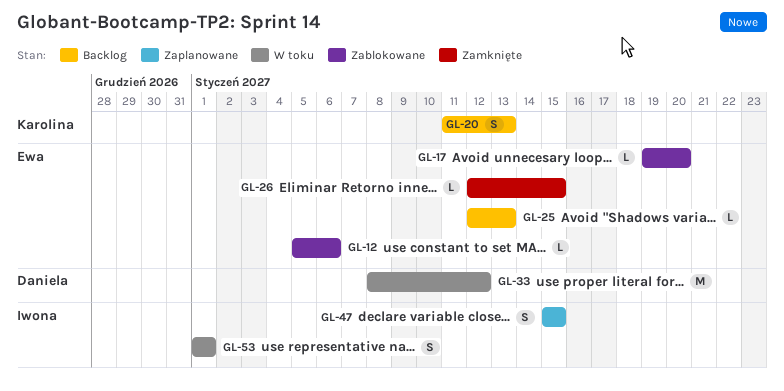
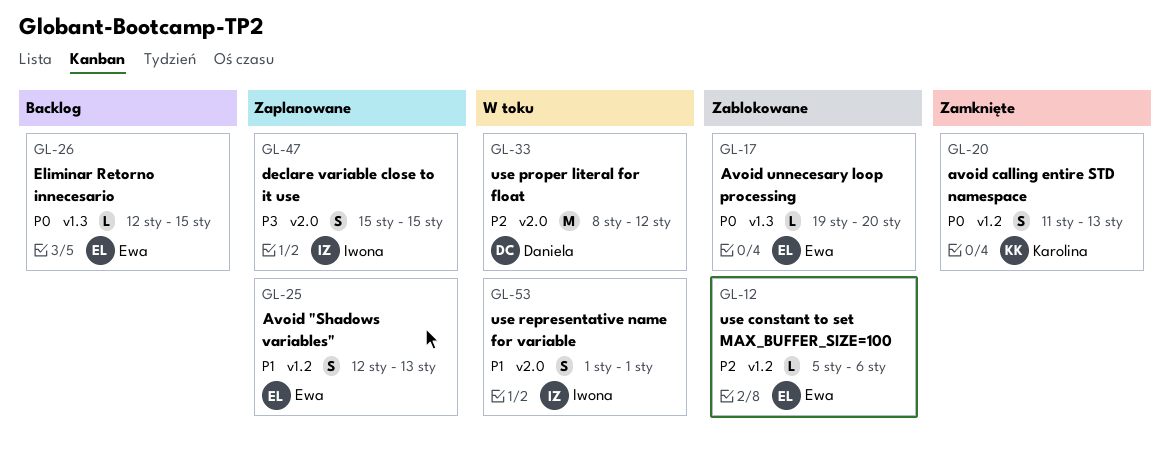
GL-20, status: Backlog -> Zamknięte
GL-25, status: Backlog -> Zaplanowane
GL-25, estimate: L -> S
GL-26, status: Zamknięte -> Backlog

